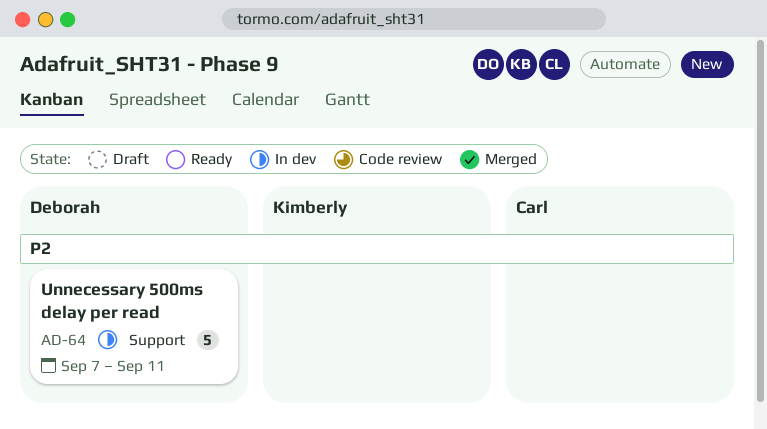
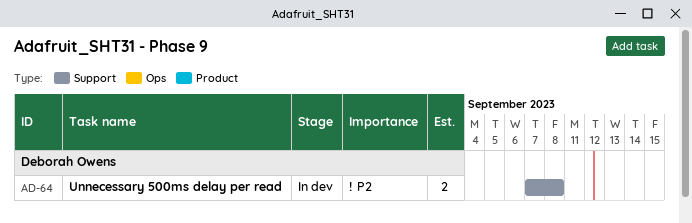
AD-64, estimate: 5 -> 2
AD-64, due: Sep 11 -> Sep 8

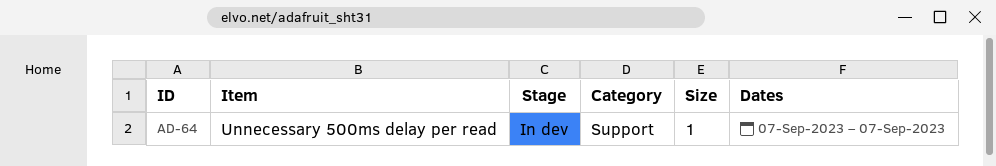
AD-64, estimate: 2 -> 1
AD-64, due: Sep 8 -> Sep 7

